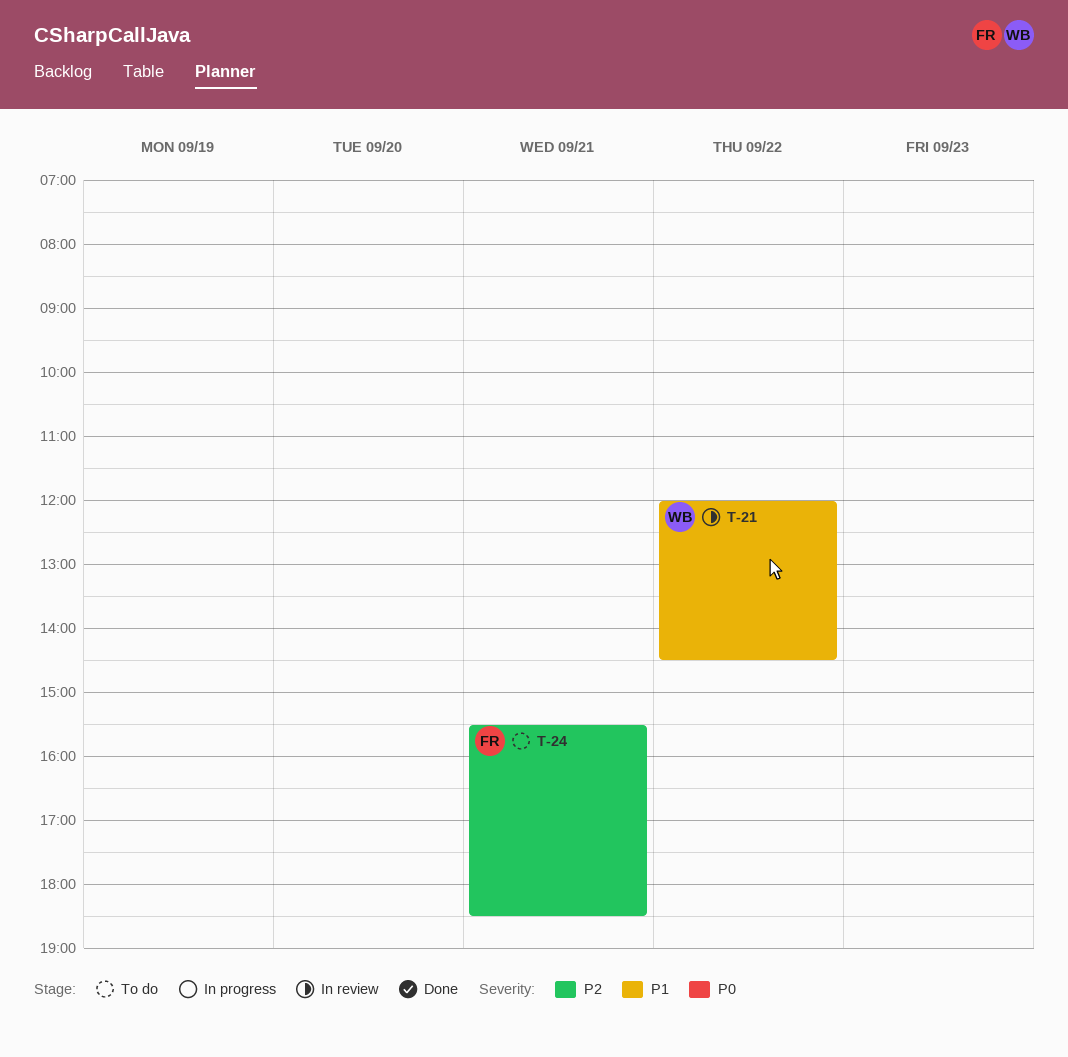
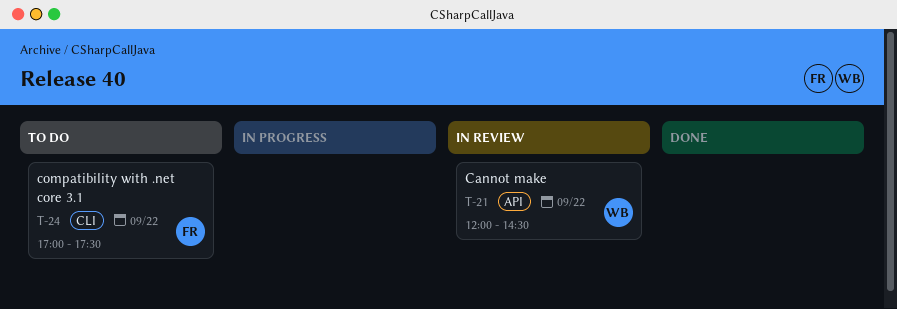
T-24, day: Sep 21 -> Sep 22
T-24, begins: 15:30 -> 17:00
T-24, ends: 18:30 -> 17:30

